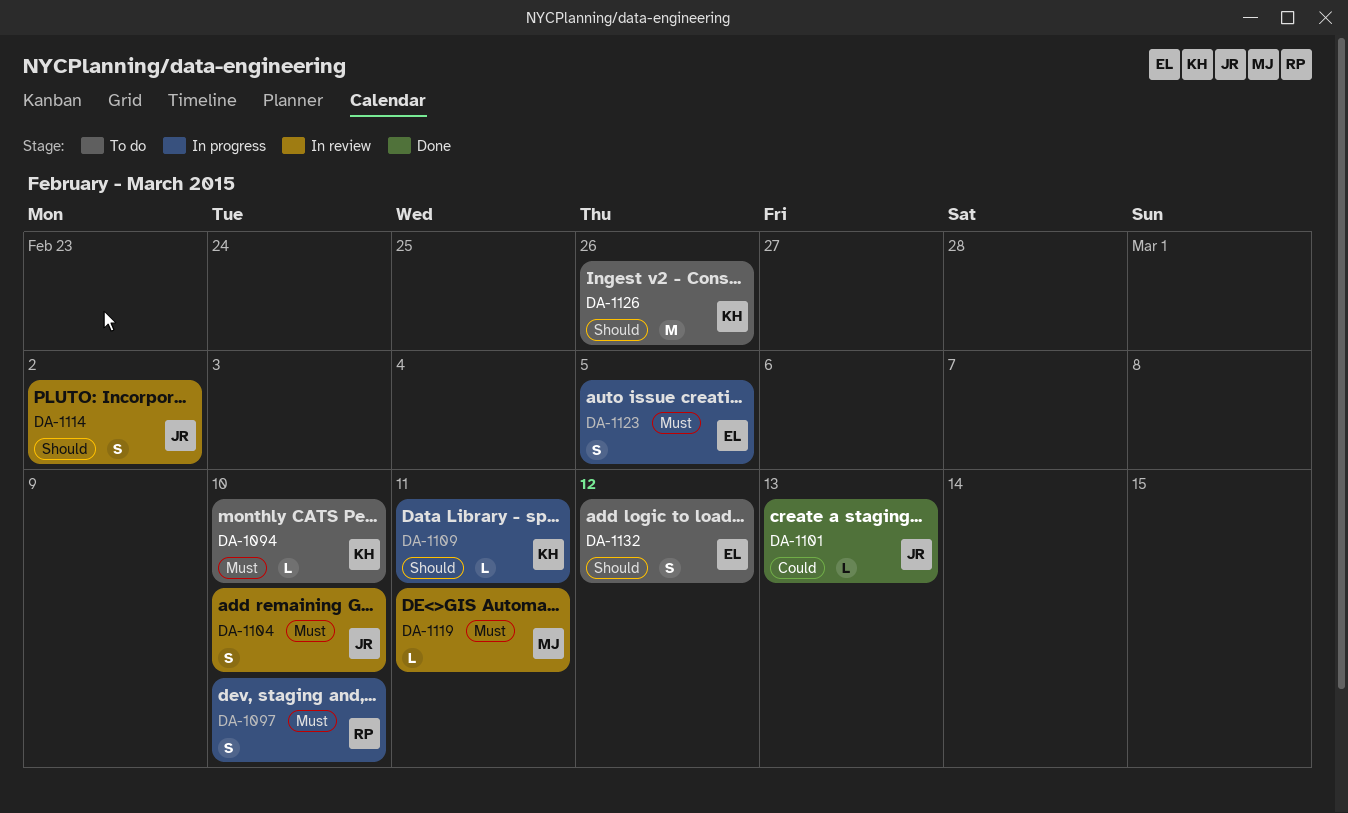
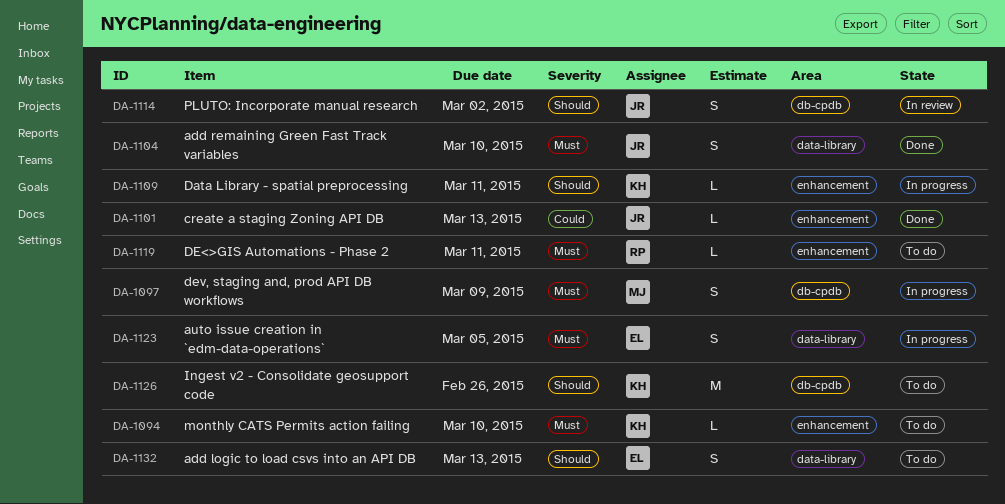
DA-1097, owner: RP -> MJ
DA-1097, due: Mar 10 -> Mar 9
DA-1104, status: In review -> Done
DA-1119, status: In review -> To do
DA-1119, owner: MJ -> RP
DA-1132, due: Mar 12 -> Mar 13

